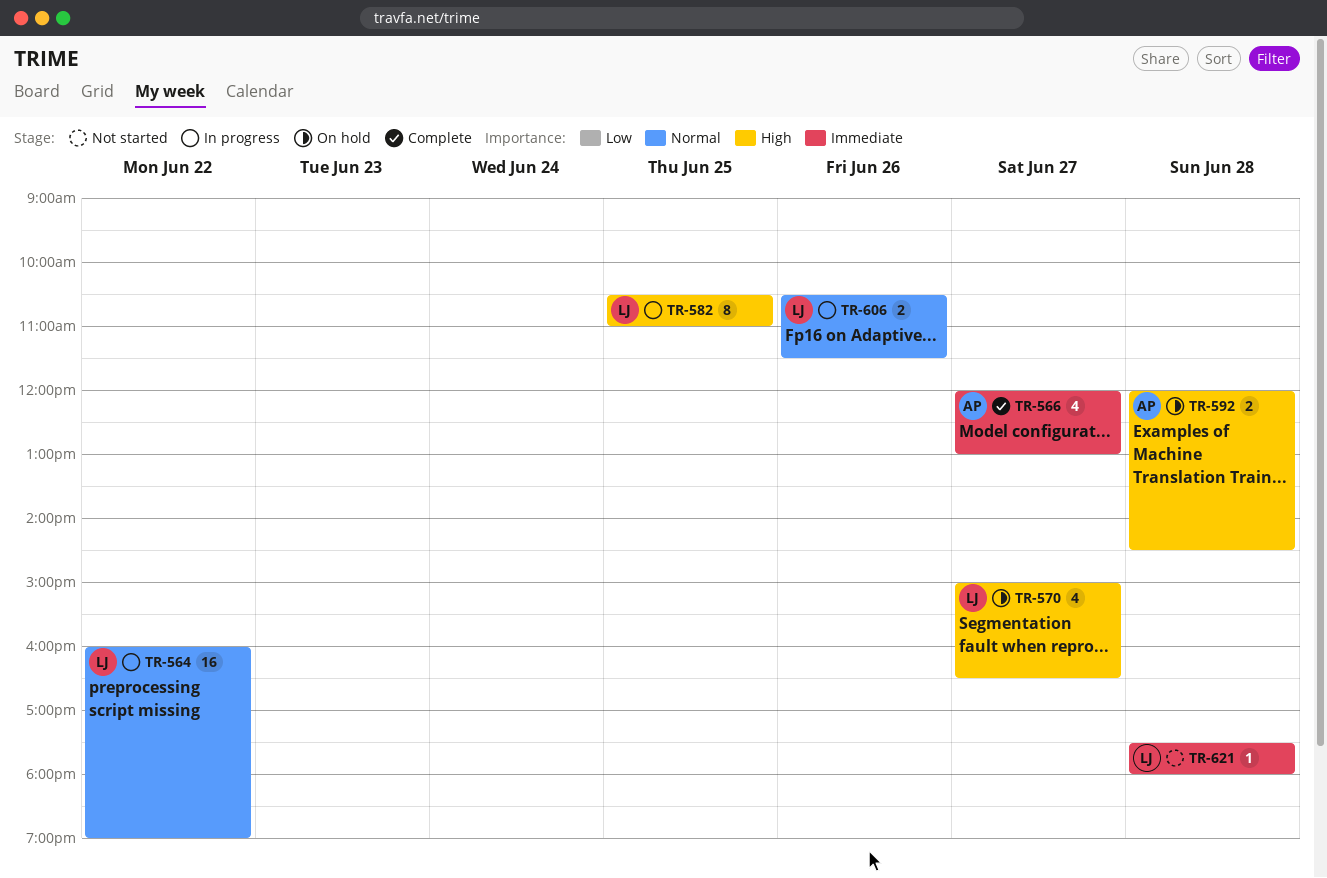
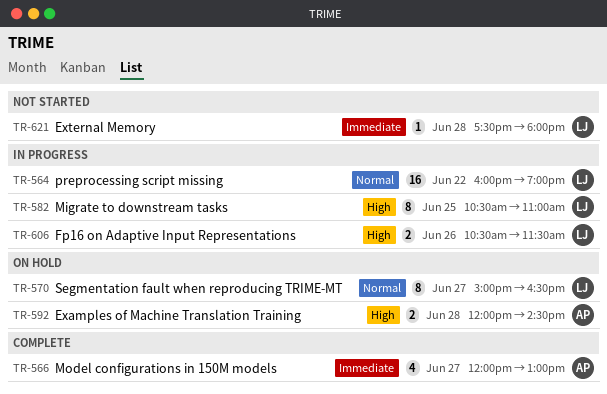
TR-570, priority: High -> Normal
TR-570, estimate: 4 -> 8
TR-606, priority: Normal -> High

